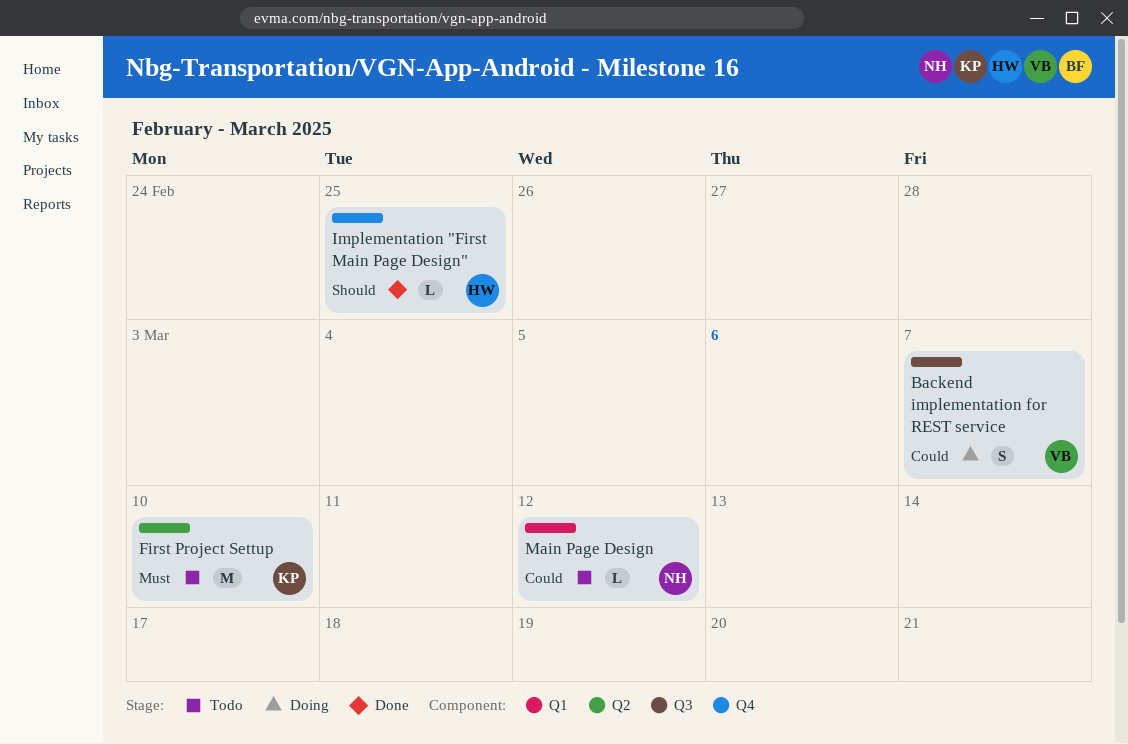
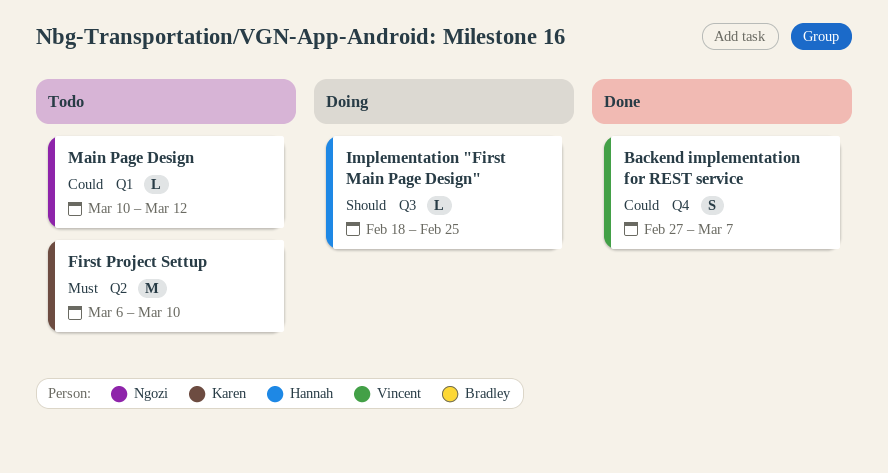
Backend implementation for REST service, status: Doing -> Done
Backend implementation for REST service, label: Q3 -> Q4
Implementation "First Main Page Design", status: Done -> Doing
Implementation "First Main Page Design", label: Q4 -> Q3

